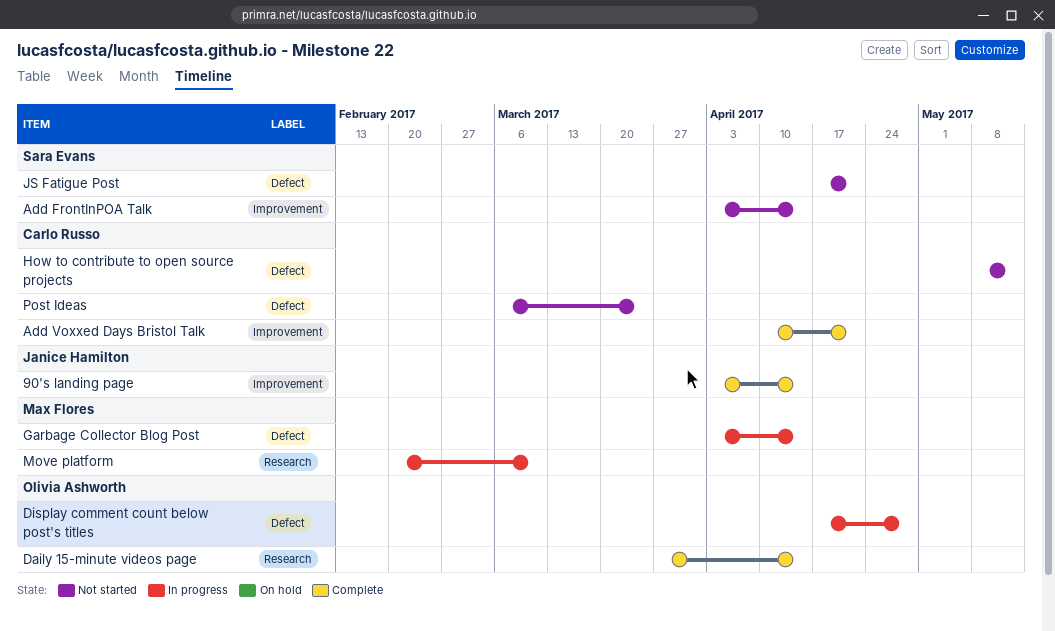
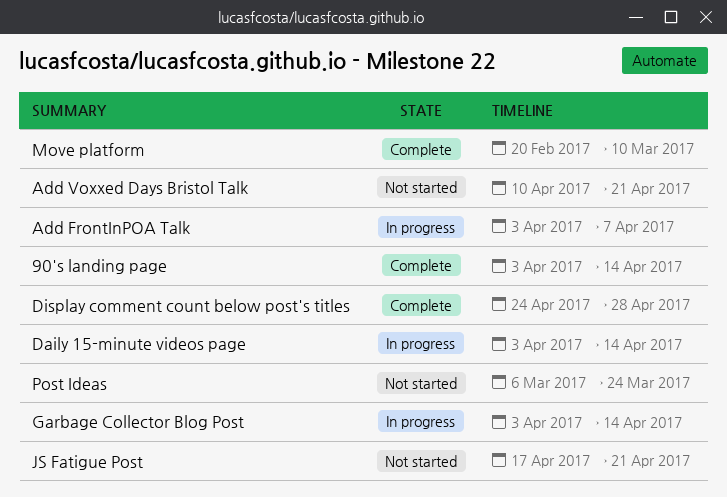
Add FrontInPOA Talk, status: Not started -> In progress
Add FrontInPOA Talk, due: Apr 14 -> Apr 7
Add Voxxed Days Bristol Talk, status: Complete -> Not started
Daily 15-minute videos page, status: Complete -> In progress
Daily 15-minute videos page, start: Mar 27 -> Apr 3
Display comment count below post's titles, status: In progress -> Complete
Display comment count below post's titles, start: Apr 17 -> Apr 24
How to contribute to open source projects: present -> none
Move platform, status: In progress -> Complete

